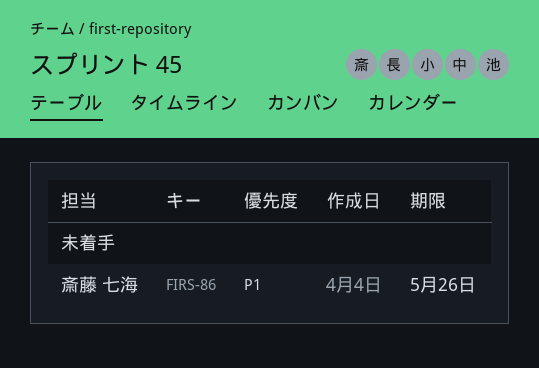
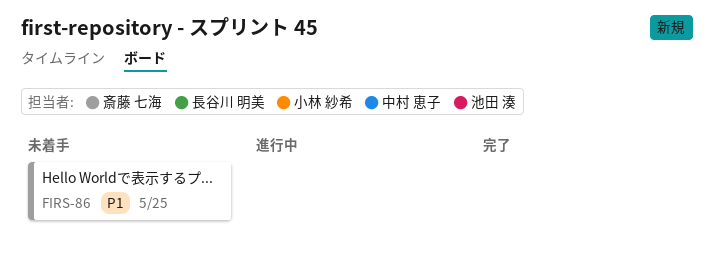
FIRS-86, due: May 26 -> May 25

